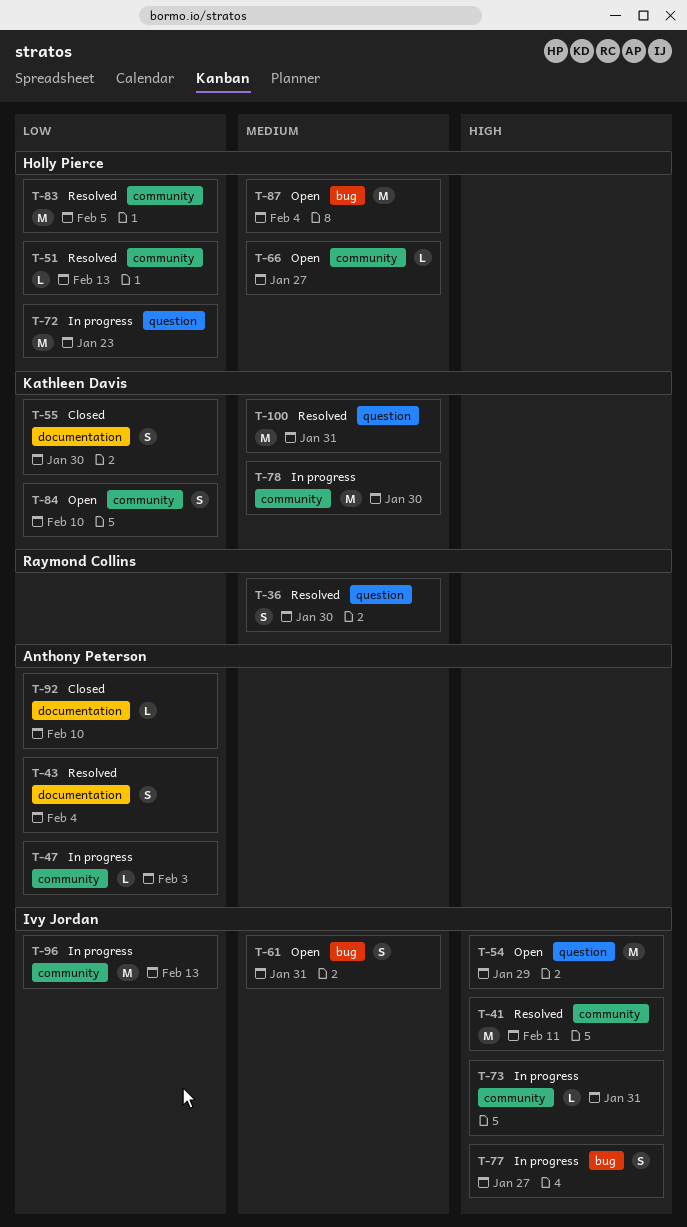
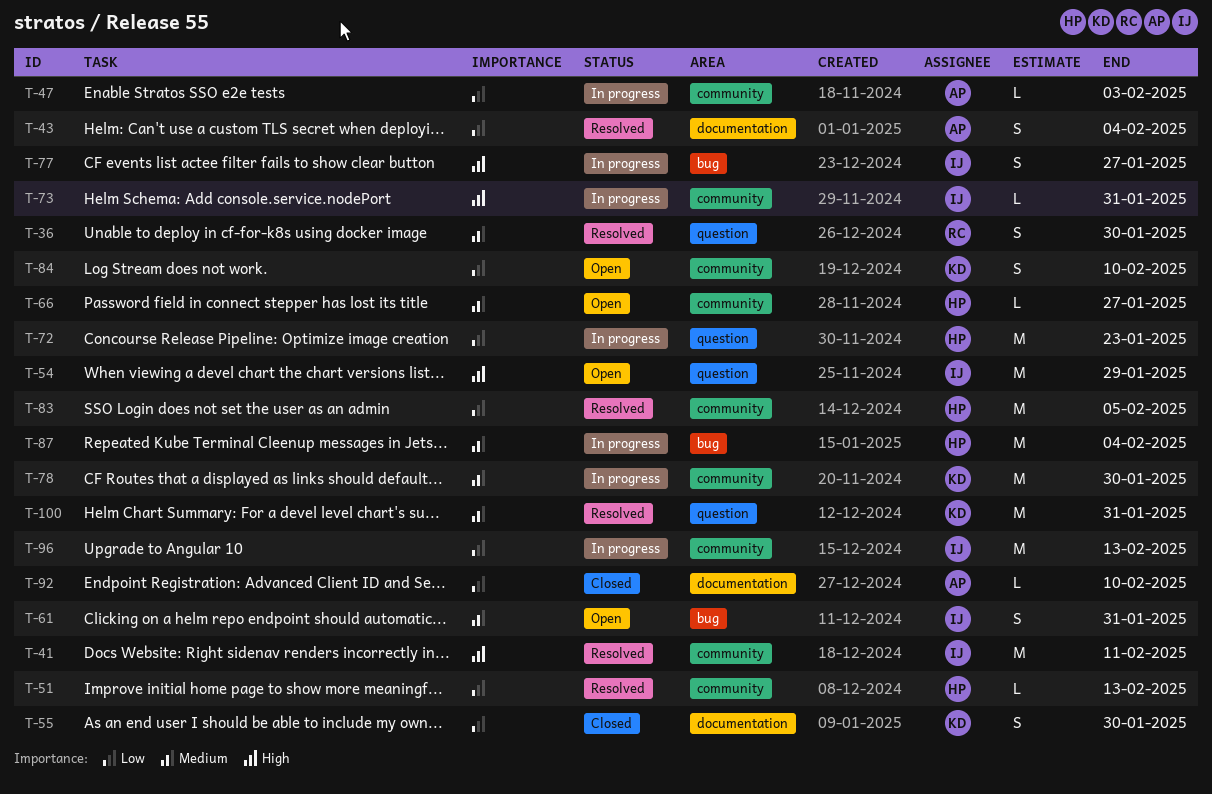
T-87, status: Open -> In progress

